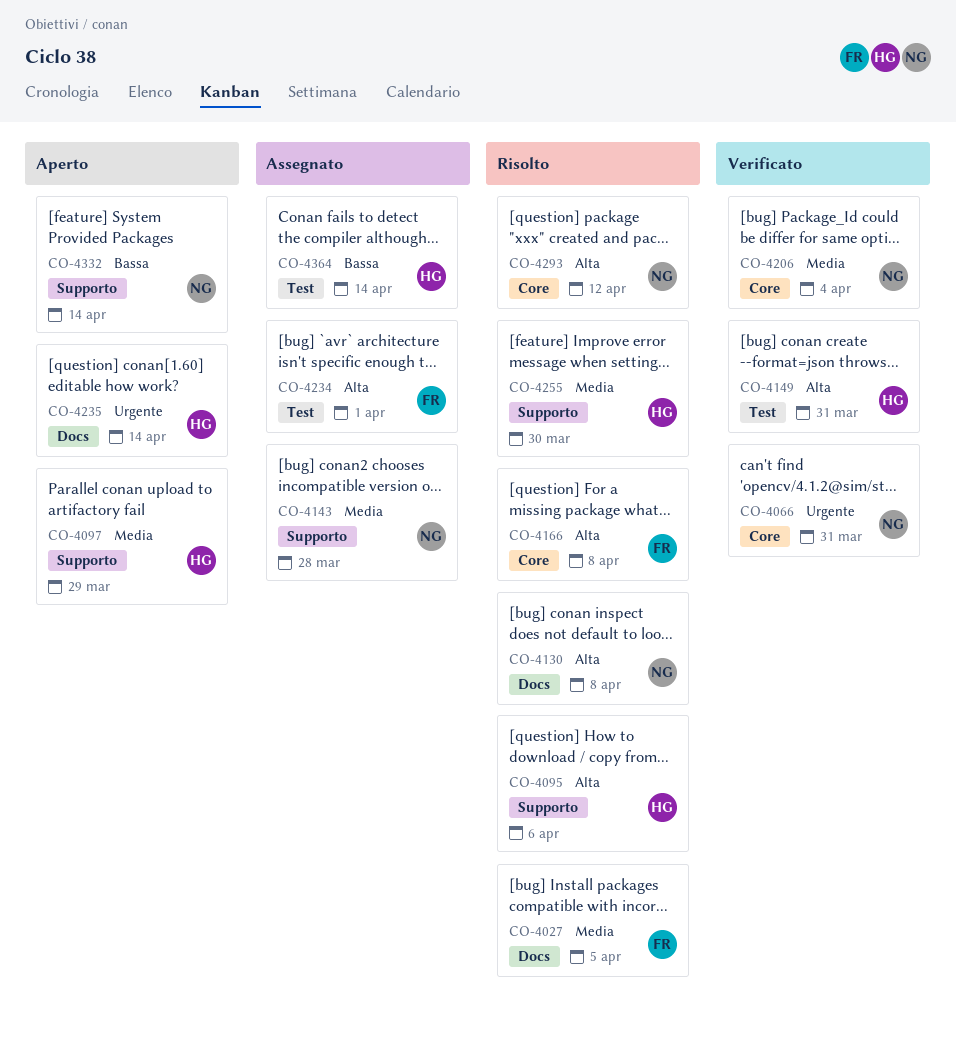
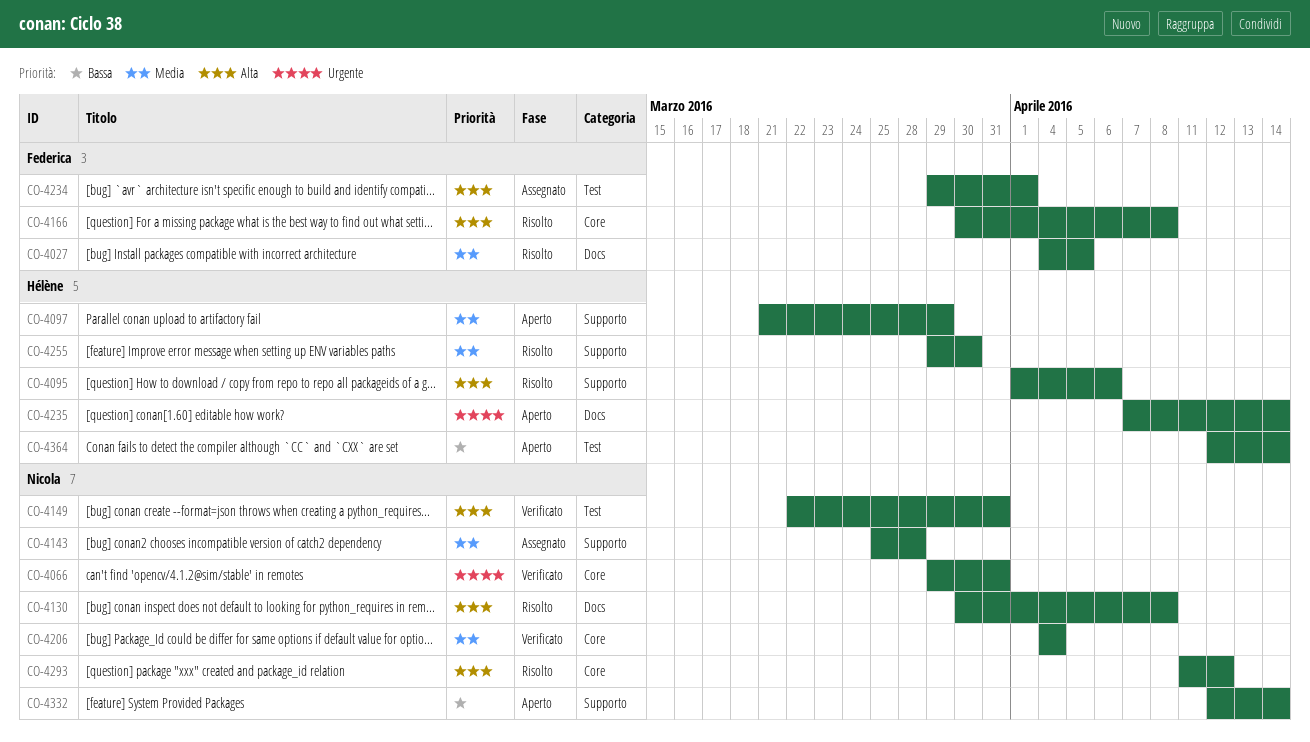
CO-4149, owner: Hélène -> Nicola
CO-4364, status: Assegnato -> Aperto

